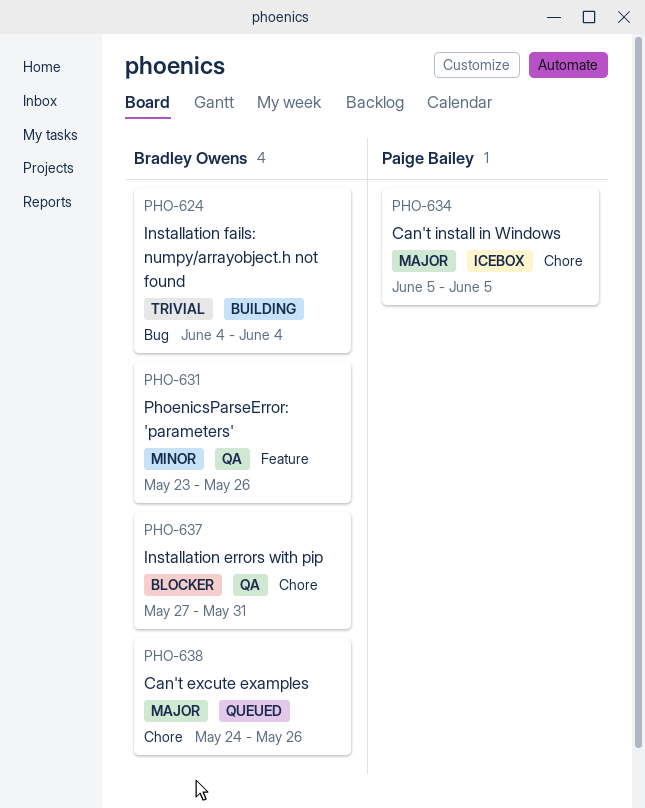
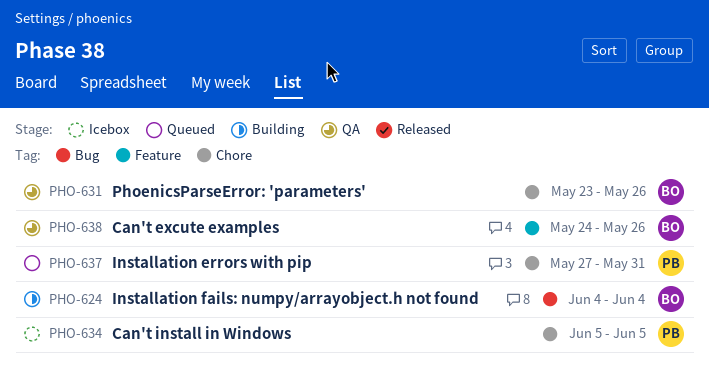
PHO-631, label: Feature -> Chore
PHO-637, status: QA -> Queued
PHO-637, owner: Bradley Owens -> Paige Bailey
PHO-638, status: Queued -> QA
PHO-638, label: Chore -> Feature

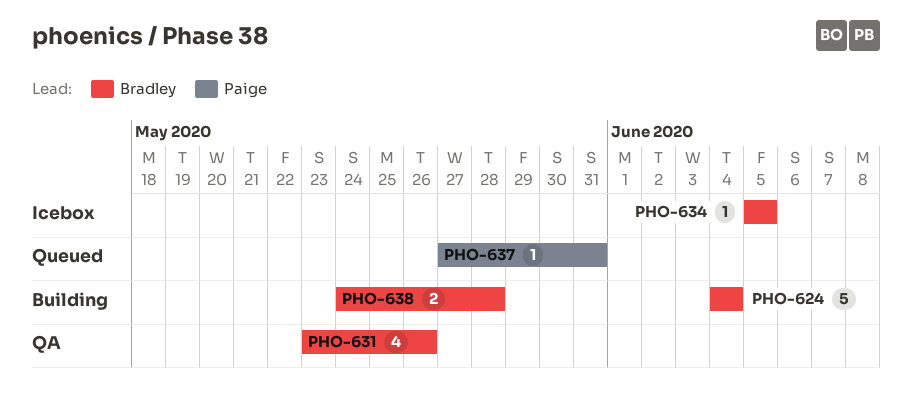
PHO-634, owner: Paige -> Bradley
PHO-638, status: QA -> Building
PHO-638, due: May 26 -> May 28

